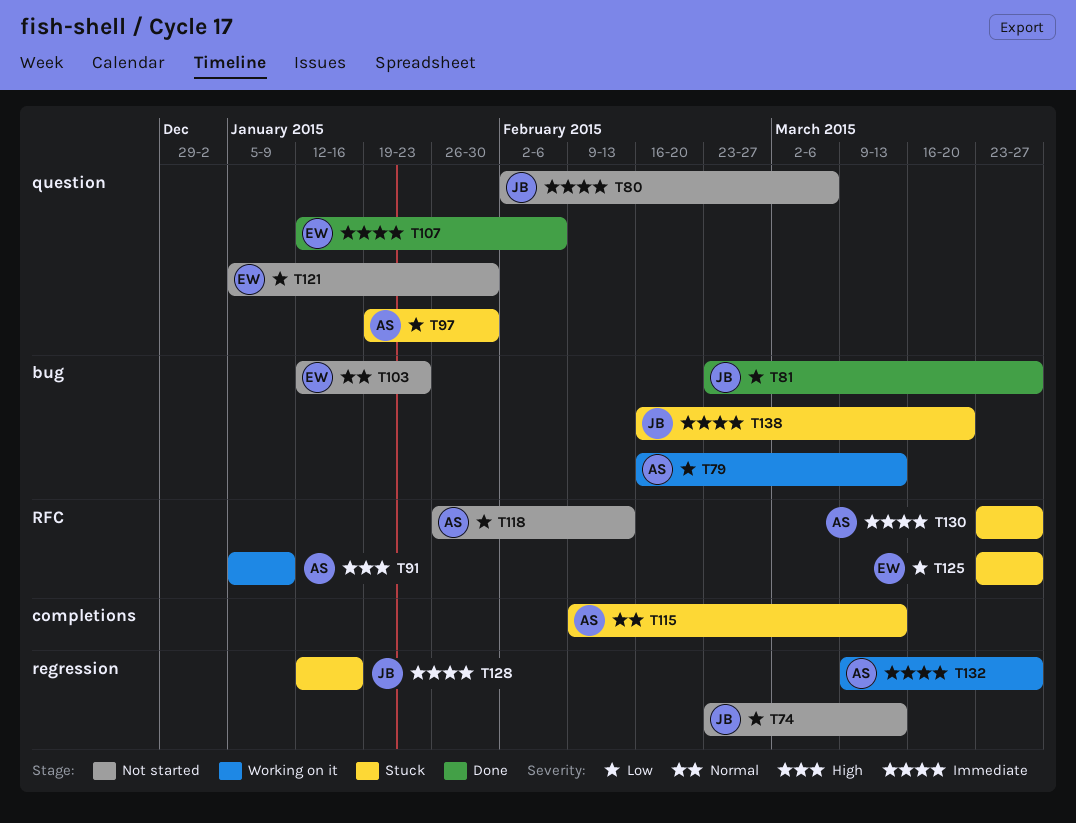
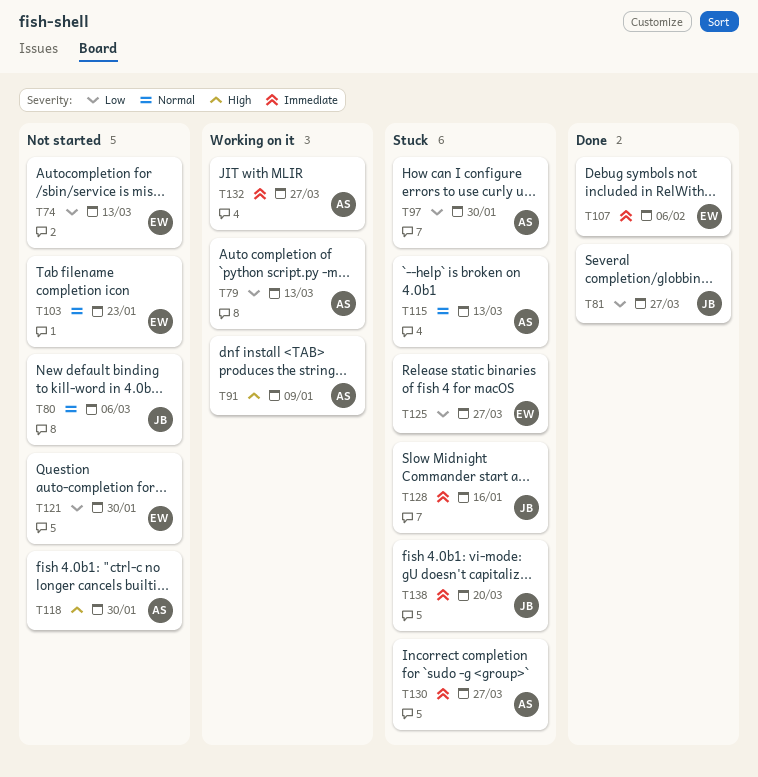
T74, owner: JB -> EW
T80, priority: Immediate -> Normal
T118, priority: Low -> High
T118, due: Feb 13 -> Jan 30

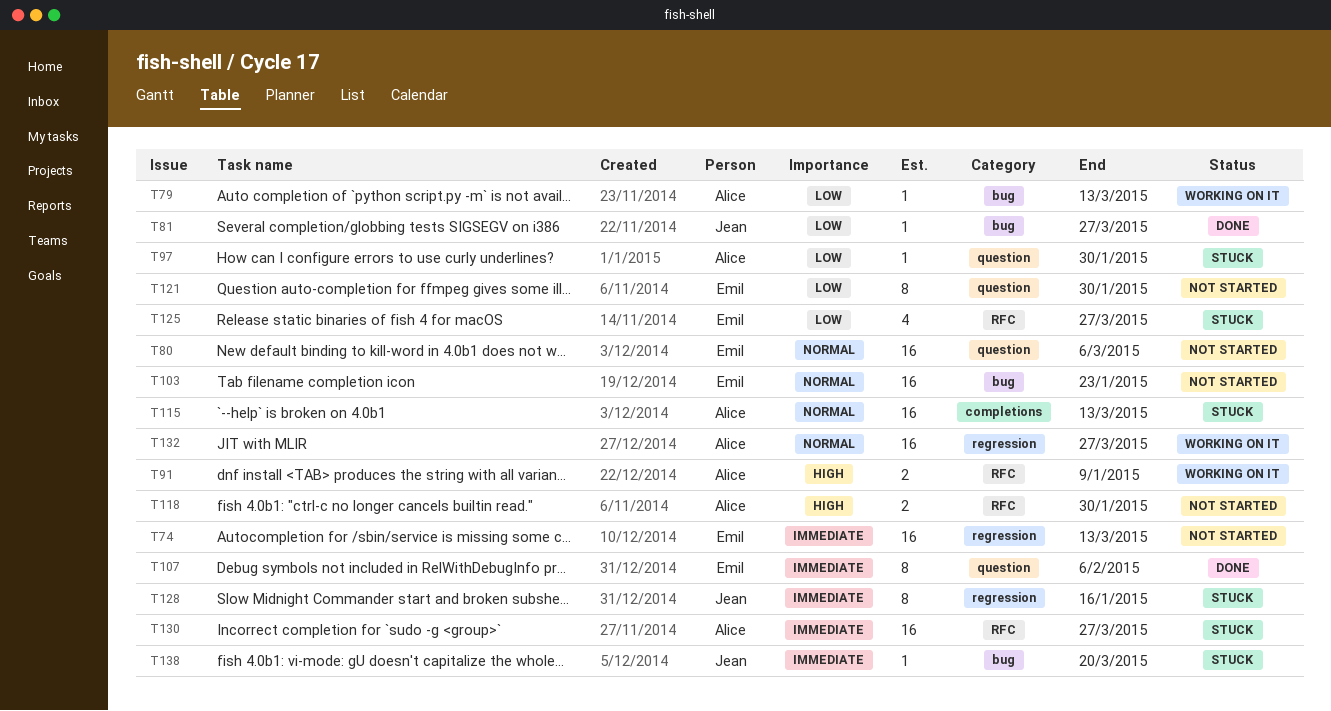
T74, priority: Low -> Immediate
T80, owner: Jean -> Emil
T132, priority: Immediate -> Normal

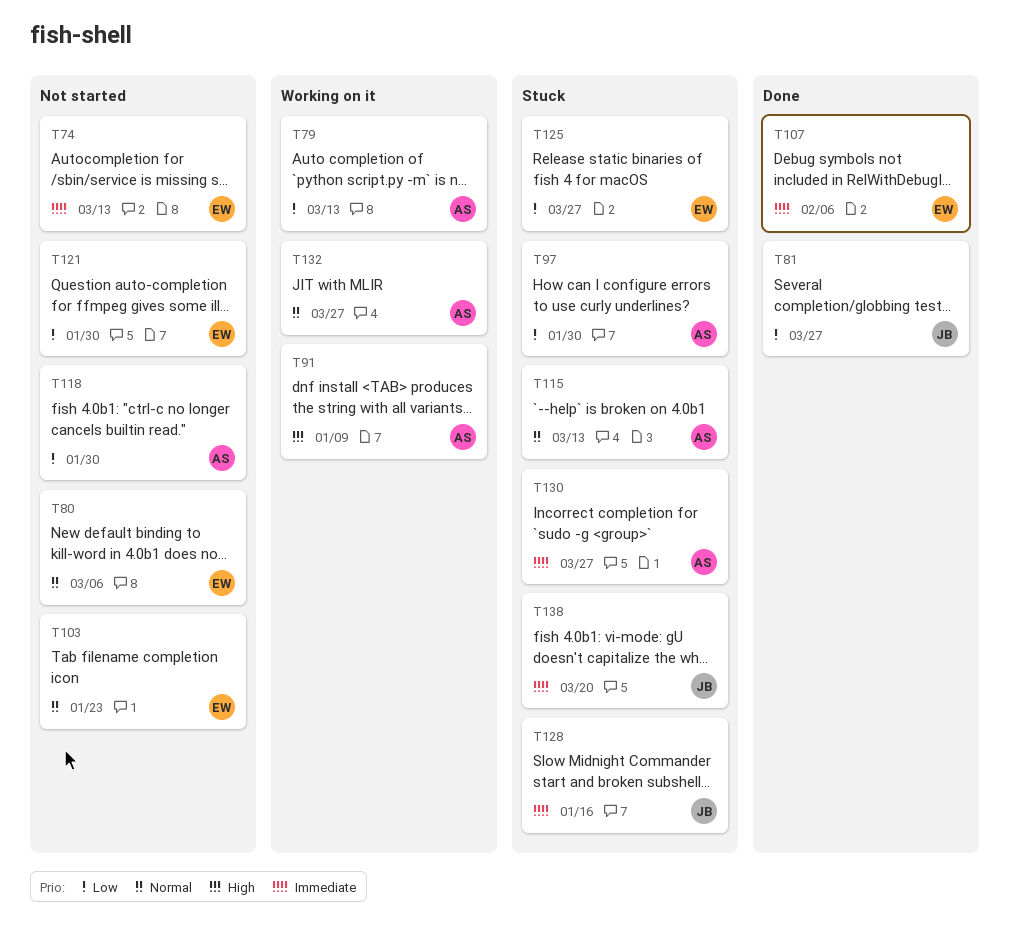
T118, priority: High -> Low

